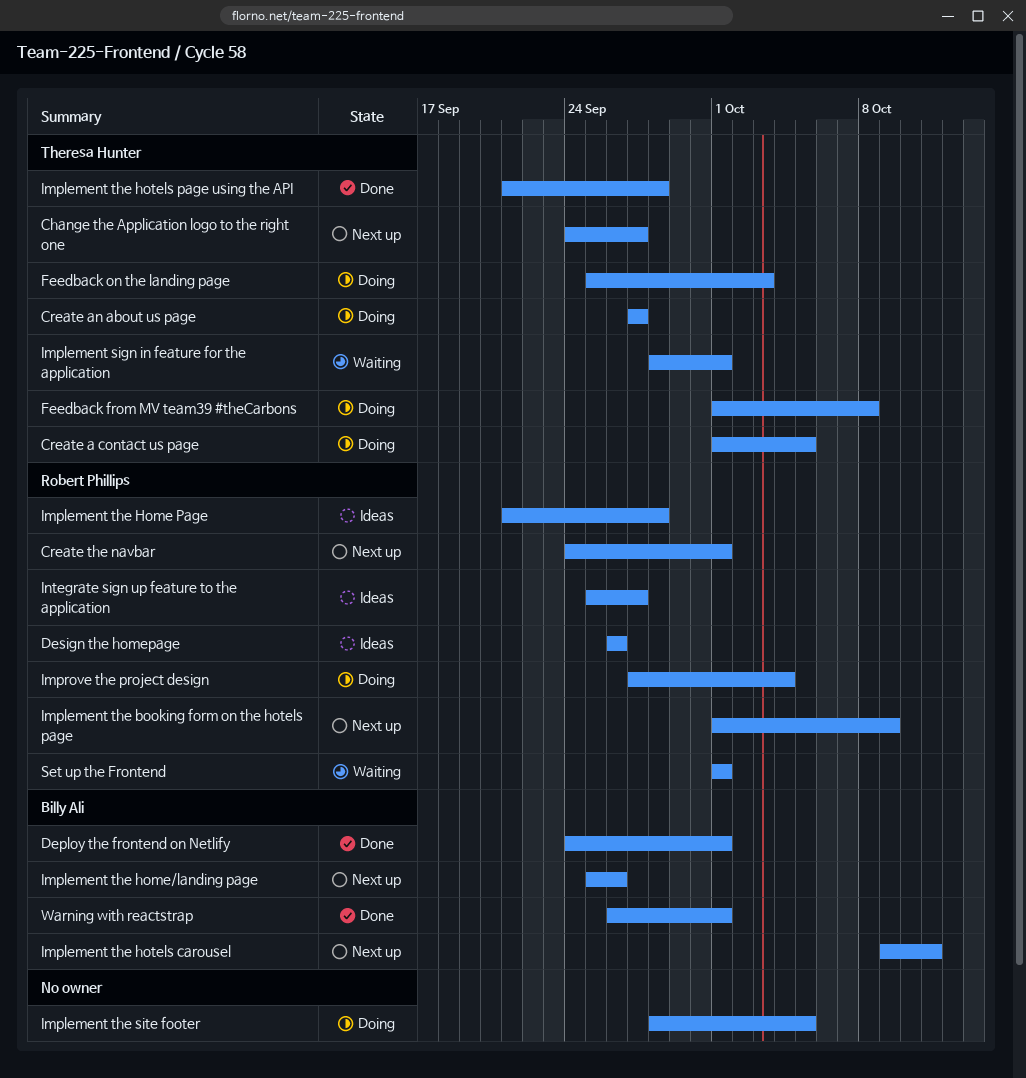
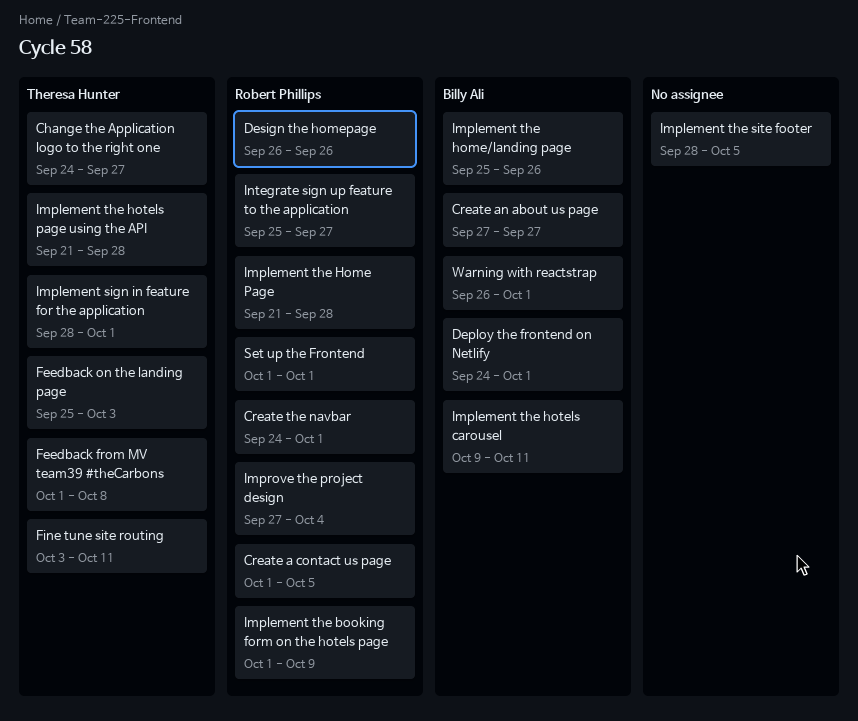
Create a contact us page, owner: Theresa Hunter -> Robert Phillips
Create an about us page, owner: Theresa Hunter -> Billy Ali
Fine tune site routing: none -> present

